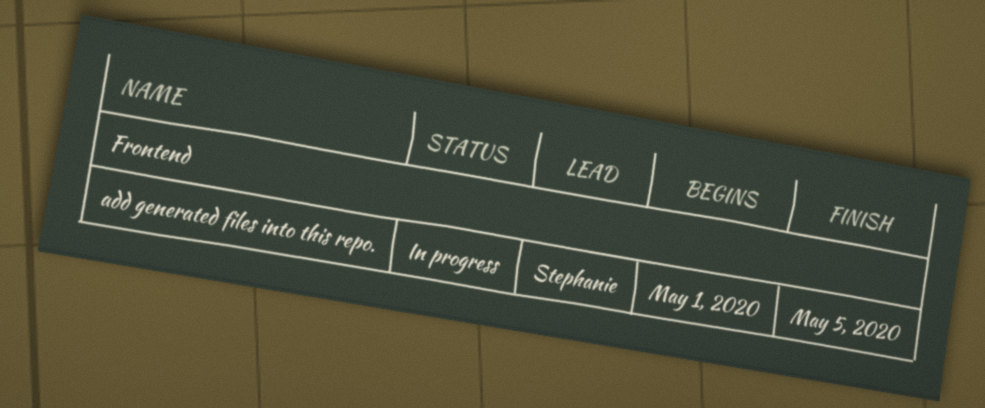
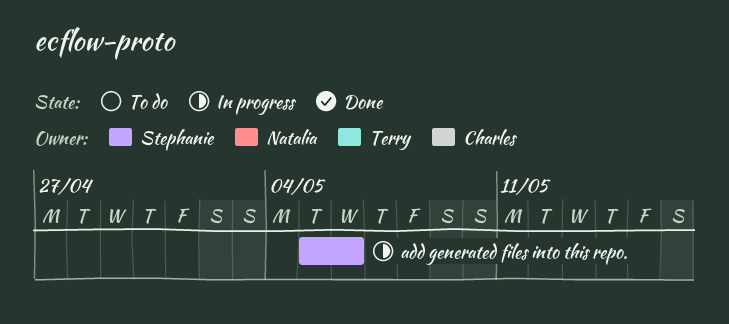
add generated files into this repo., start: May 1 -> May 5
add generated files into this repo., due: May 5 -> May 6

